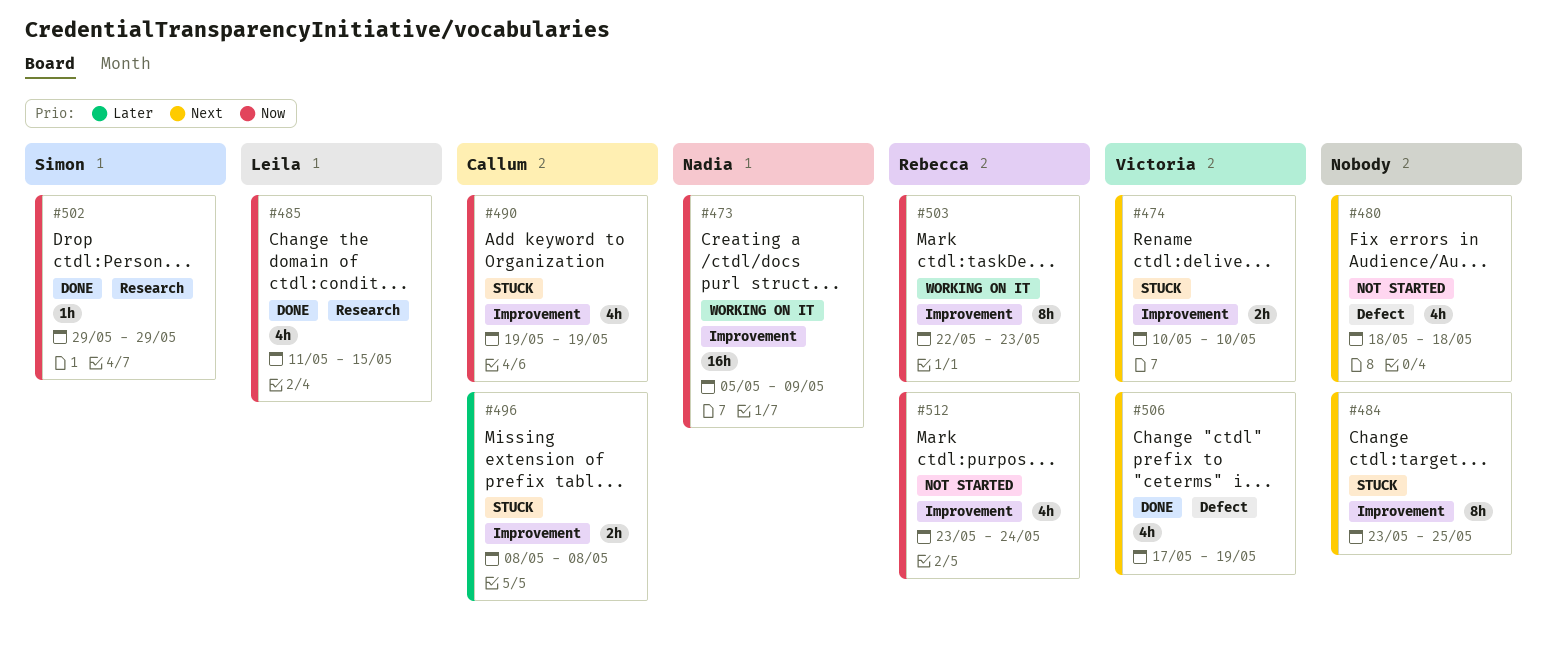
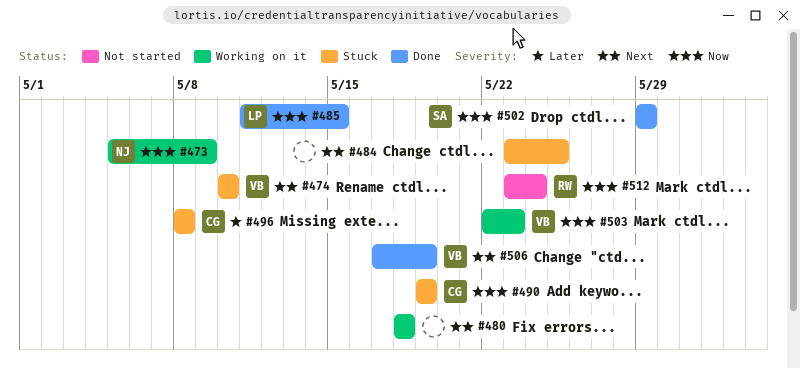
#480, status: Not started -> Working on it
#503, owner: Rebecca -> Victoria

